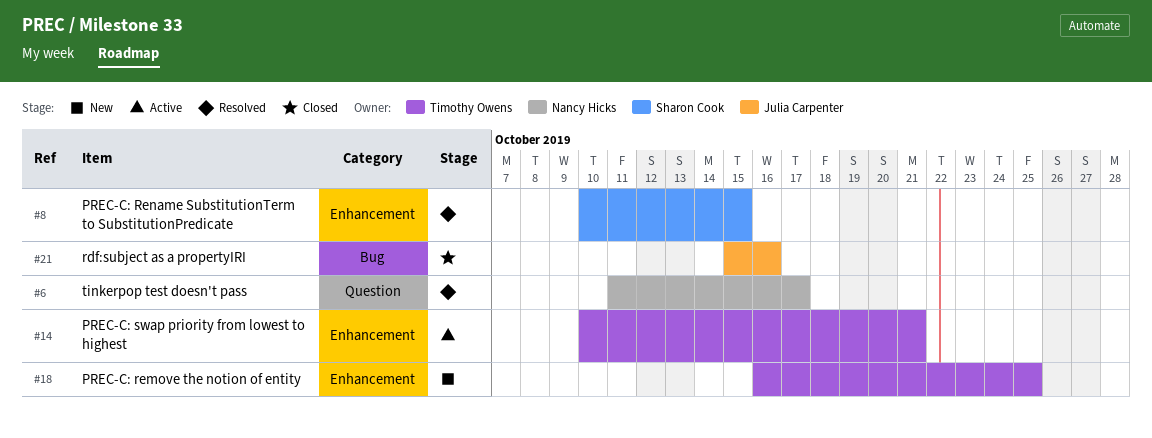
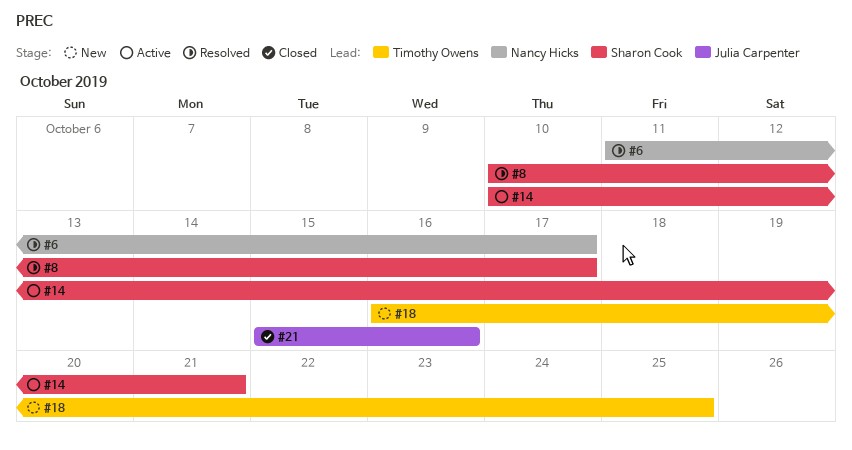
#8, due: Oct 15 -> Oct 17
#14, owner: Timothy Owens -> Sharon Cook

